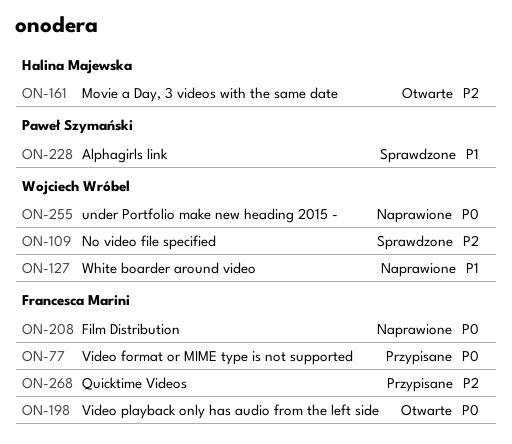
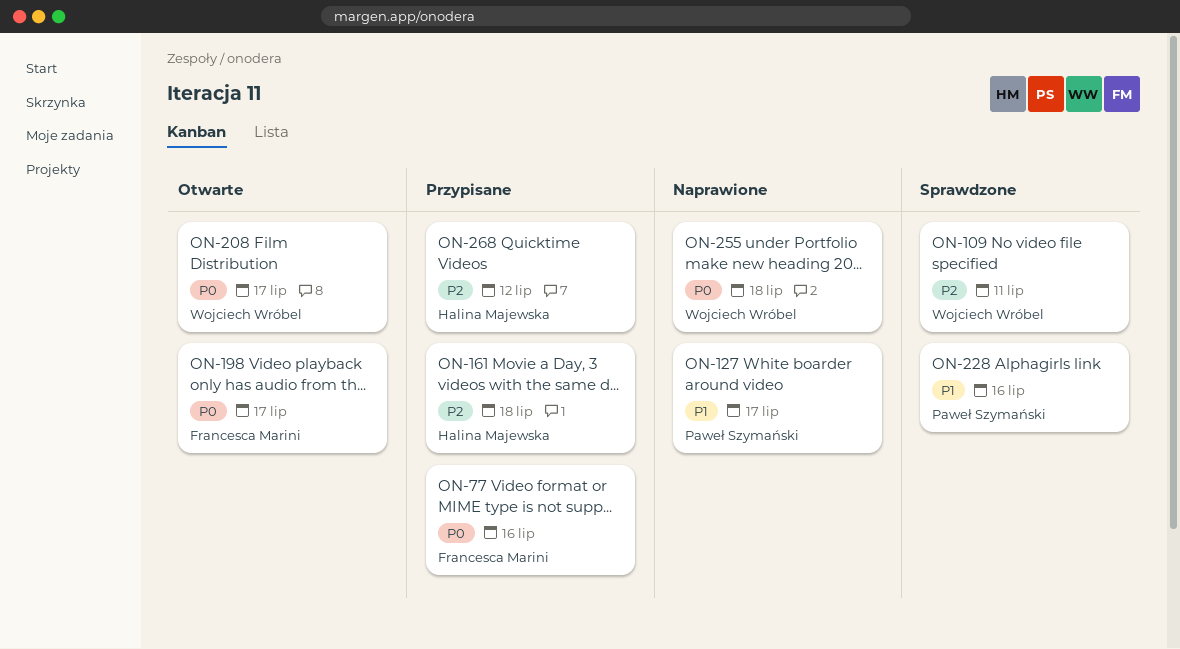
ON-127, owner: Wojciech Wróbel -> Paweł Szymański
ON-161, status: Otwarte -> Przypisane
ON-208, status: Naprawione -> Otwarte
ON-208, owner: Francesca Marini -> Wojciech Wróbel
ON-268, owner: Francesca Marini -> Halina Majewska

